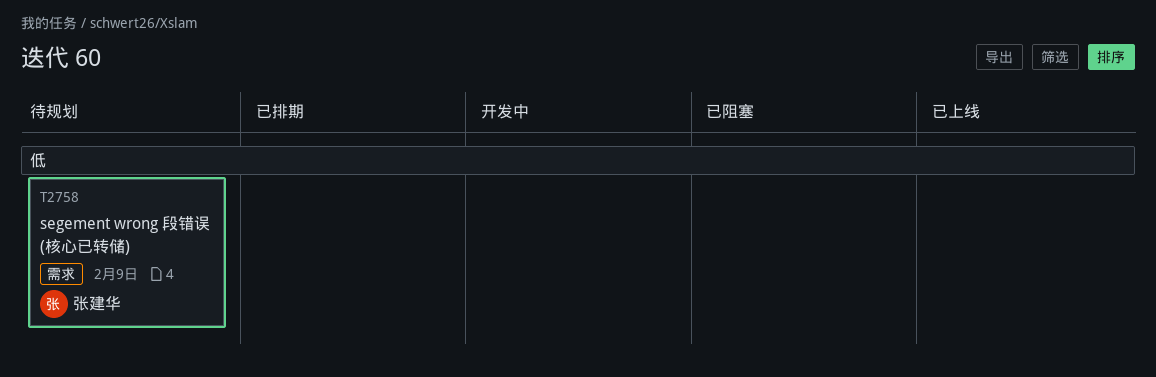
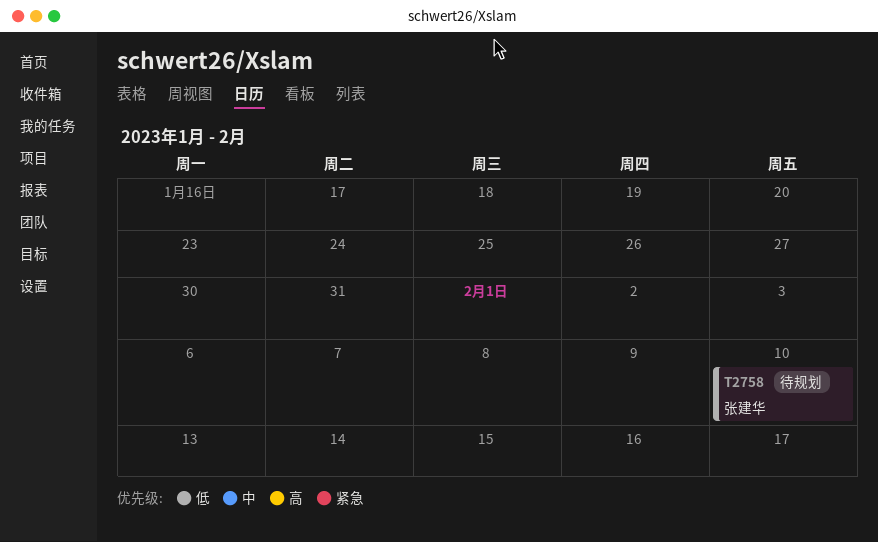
T2758, due: Feb 9 -> Feb 10

